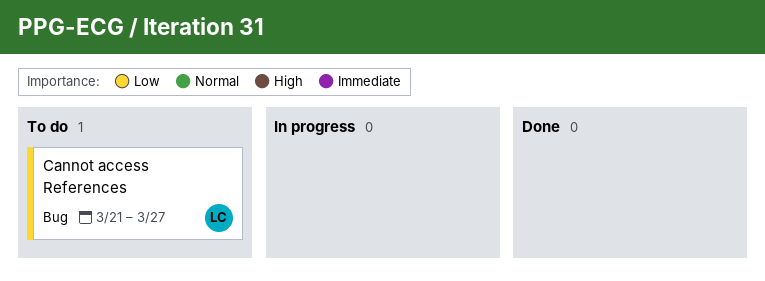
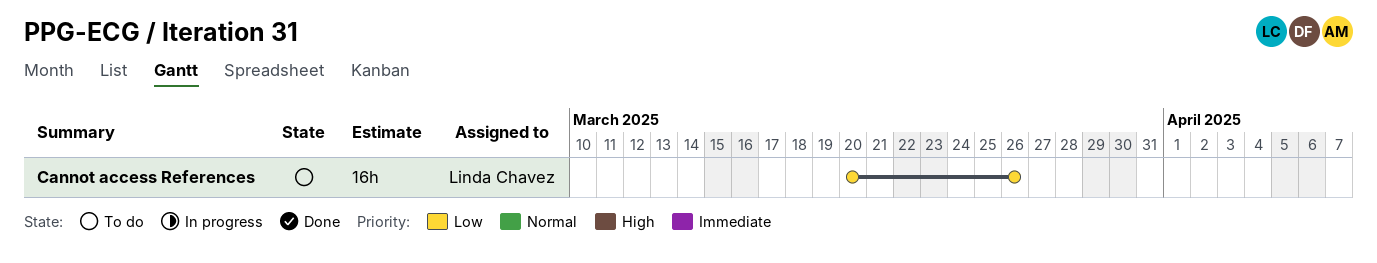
Cannot access References, start: Mar 21 -> Mar 20
Cannot access References, due: Mar 27 -> Mar 26

